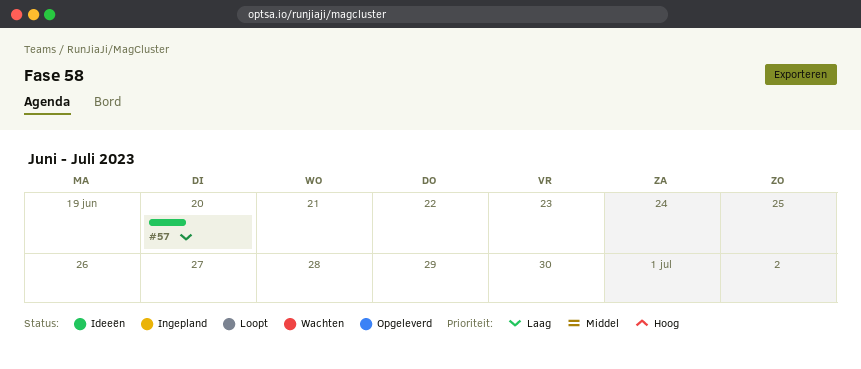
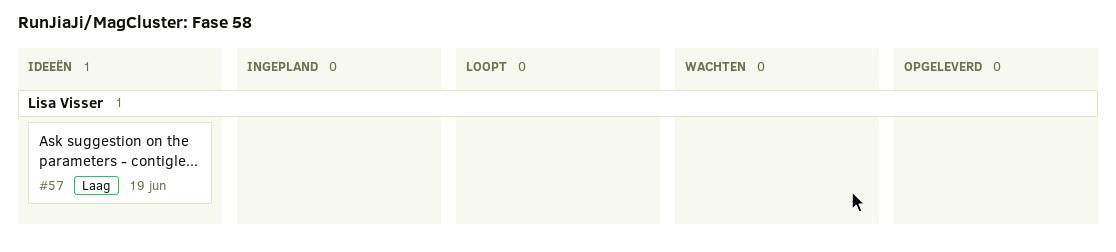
#57, due: Jun 20 -> Jun 19

